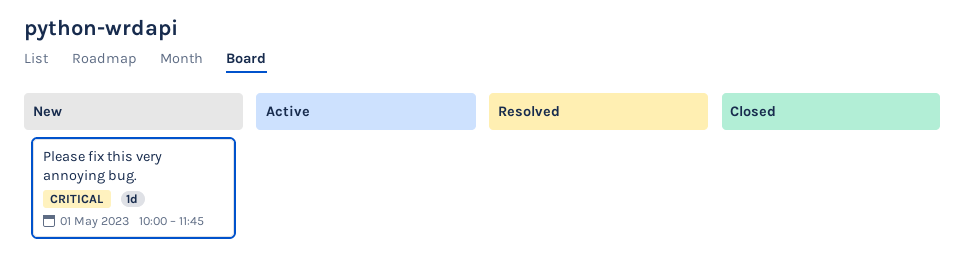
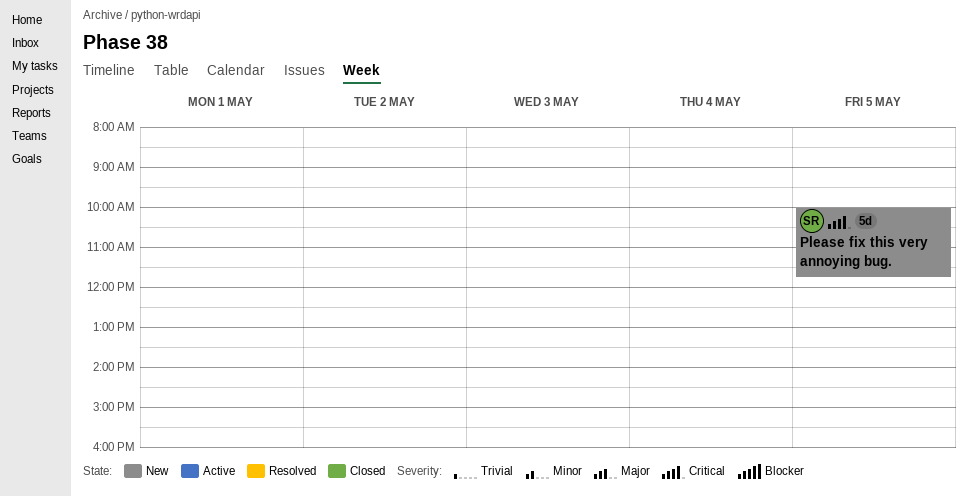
Please fix this very annoying bug., estimate: 1d -> 5d
Please fix this very annoying bug., day: May 1 -> May 5

